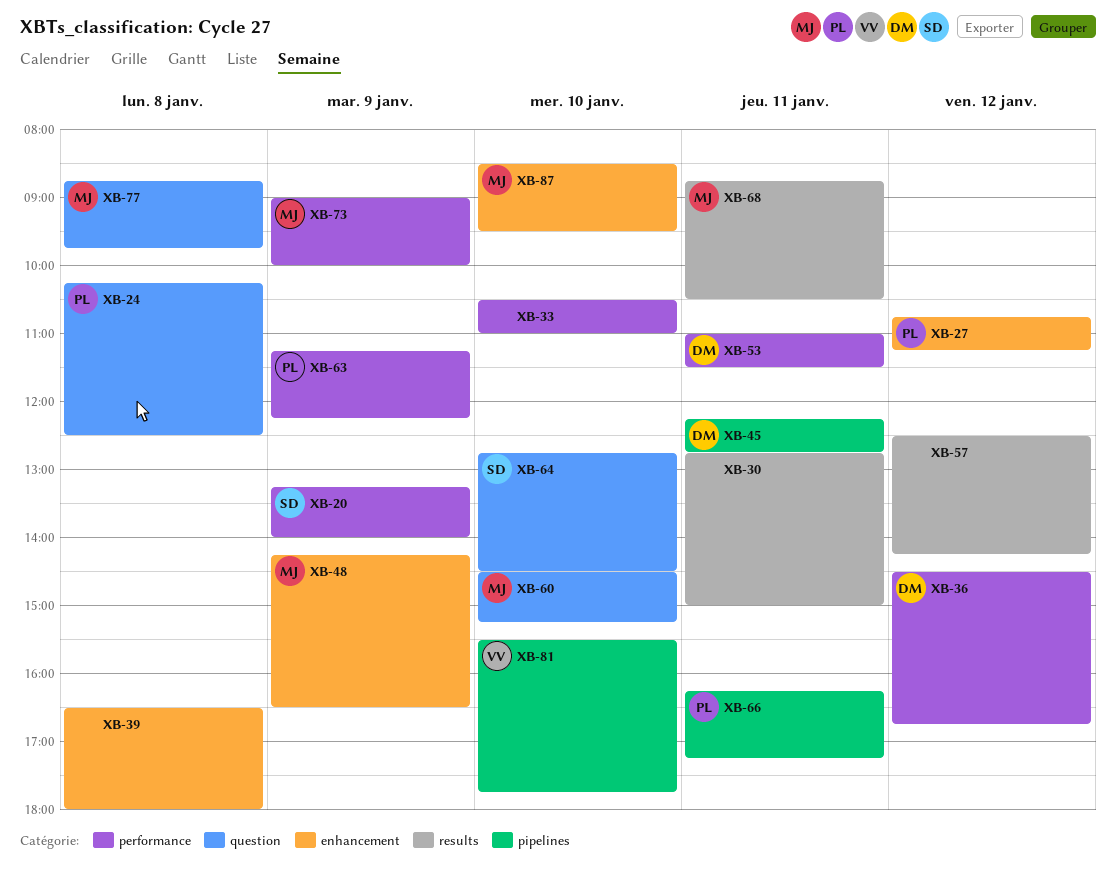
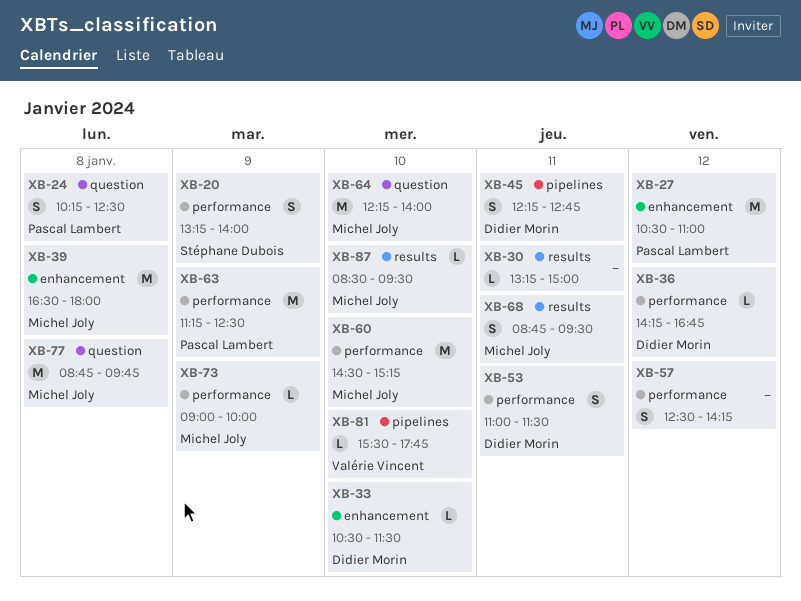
XB-27, begins: 10:45 -> 10:30
XB-27, ends: 11:15 -> 11:00
XB-30, begins: 12:45 -> 13:15
XB-33, owner: none -> Didier Morin
XB-33, label: performance -> enhancement
XB-33, ends: 11:00 -> 11:30
XB-36, begins: 14:30 -> 14:15
XB-39, owner: none -> Michel Joly
XB-48: present -> none
XB-57, label: results -> performance
XB-60, label: question -> performance
XB-63, ends: 12:15 -> 12:30
XB-64, owner: Stéphane Dubois -> Michel Joly
XB-64, begins: 12:45 -> 12:15
XB-64, ends: 14:30 -> 14:00
XB-66: present -> none
XB-68, ends: 10:30 -> 09:30
XB-87, label: enhancement -> results

